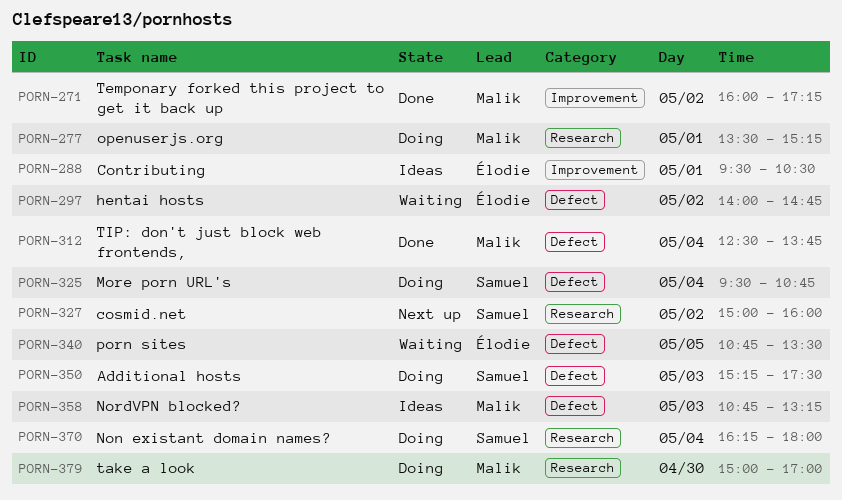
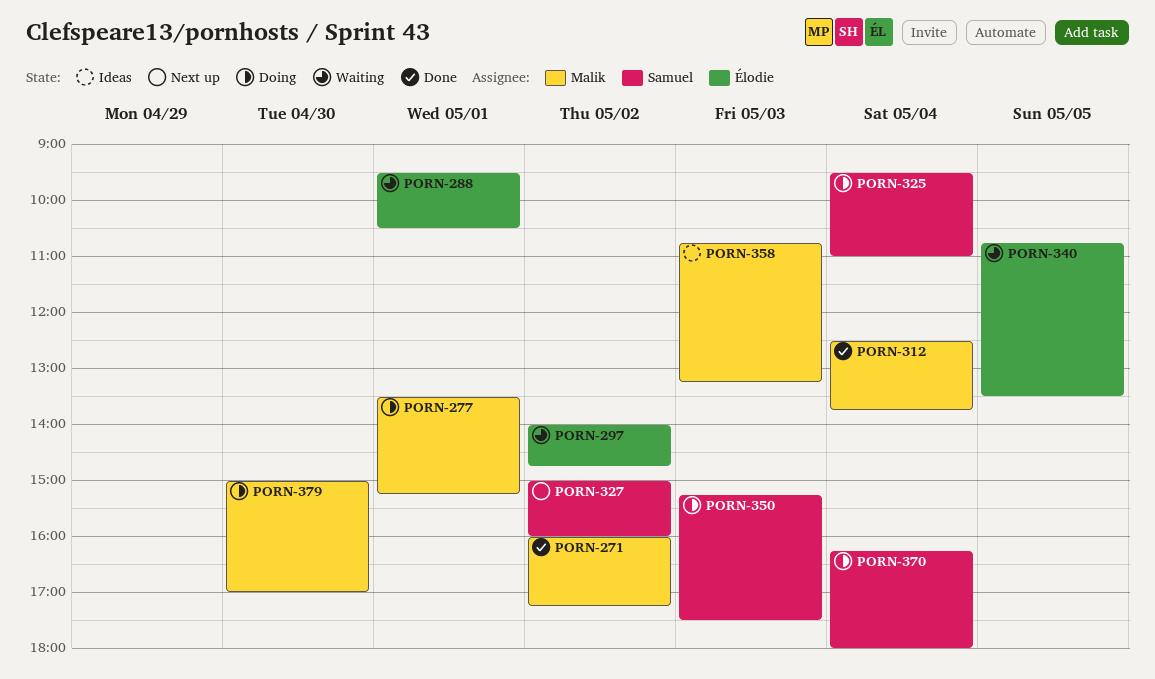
PORN-288, status: Ideas -> Waiting
PORN-325, ends: 10:45 -> 11:00

